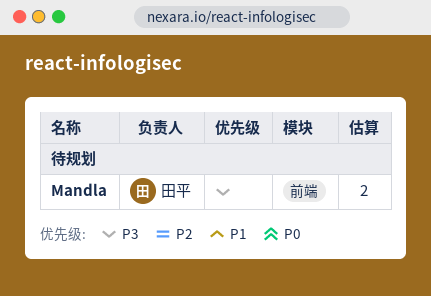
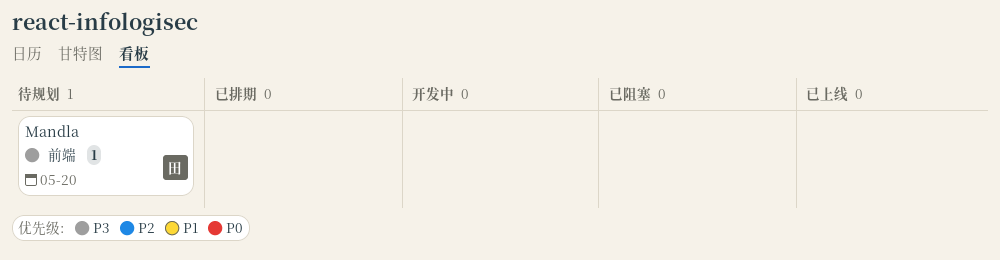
Mandla, estimate: 2 -> 1

